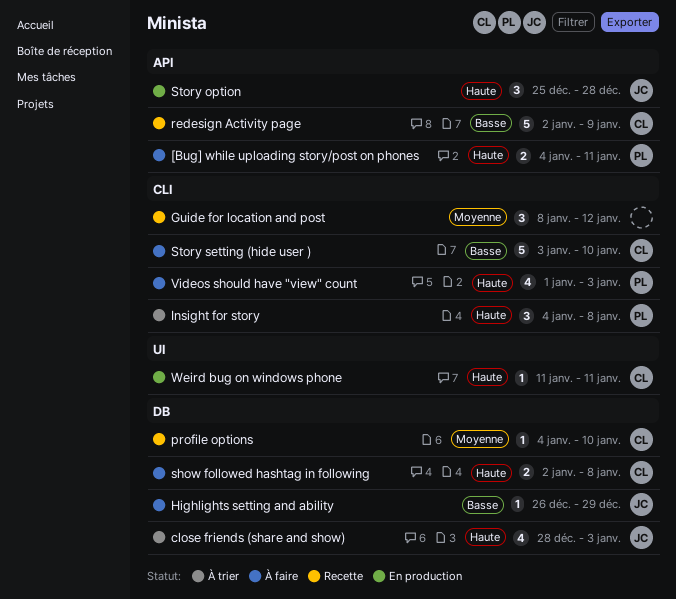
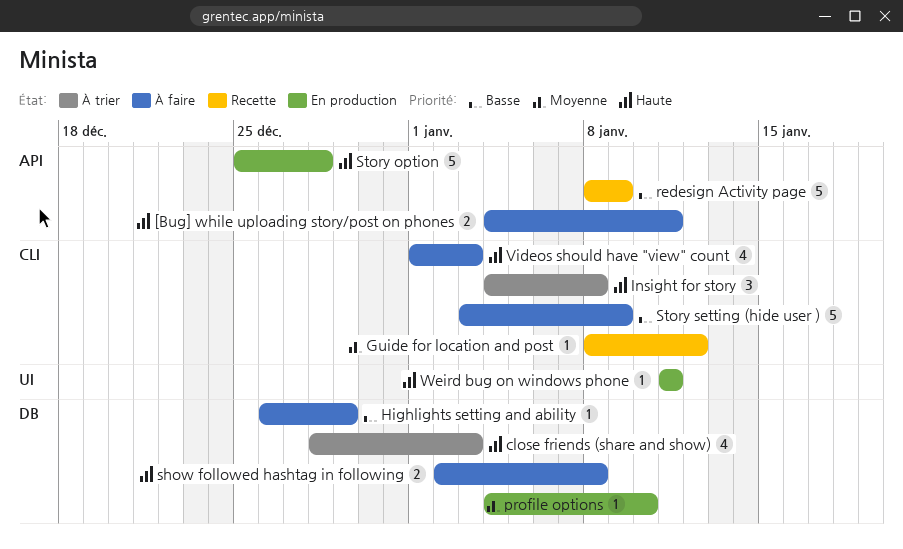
Guide for location and post, estimate: 3 -> 1
profile options, status: Recette -> En production
redesign Activity page, start: Jan 2 -> Jan 8
Story option, estimate: 3 -> 5
Story setting (hide user ), due: Jan 10 -> Jan 9

